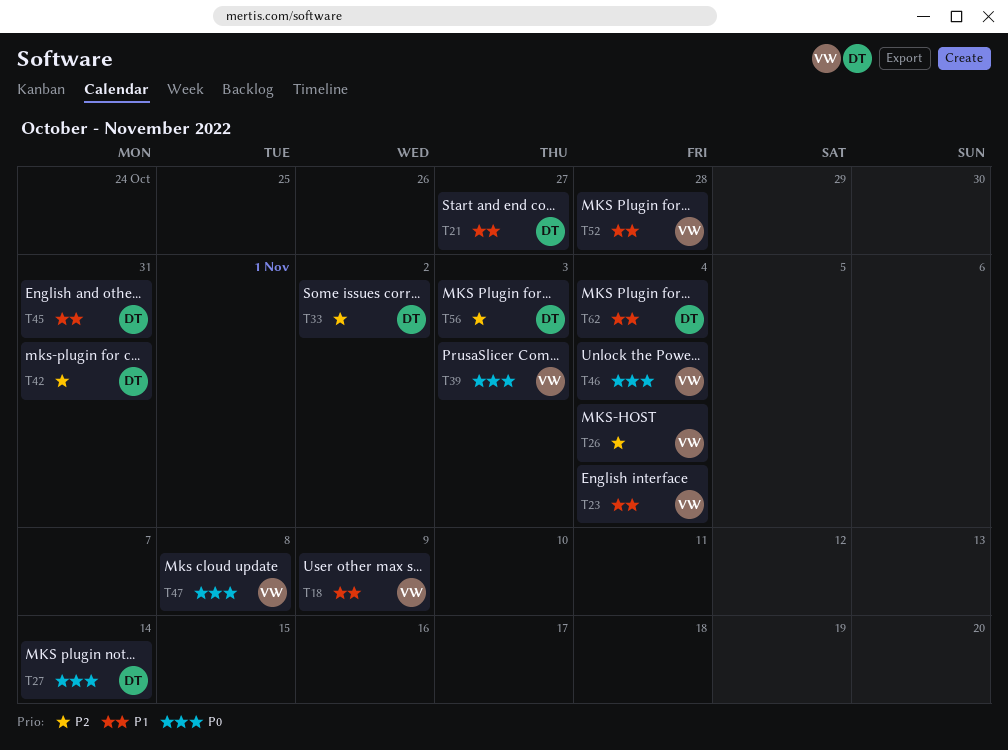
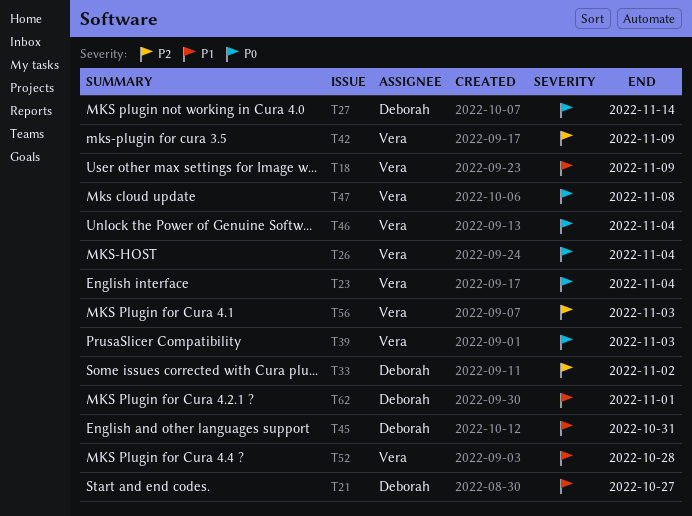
T23, priority: P1 -> P0
T26, priority: P2 -> P0
T42, owner: Deborah -> Vera
T42, due: Oct 31 -> Nov 9
T56, owner: Deborah -> Vera
T62, due: Nov 4 -> Nov 1

